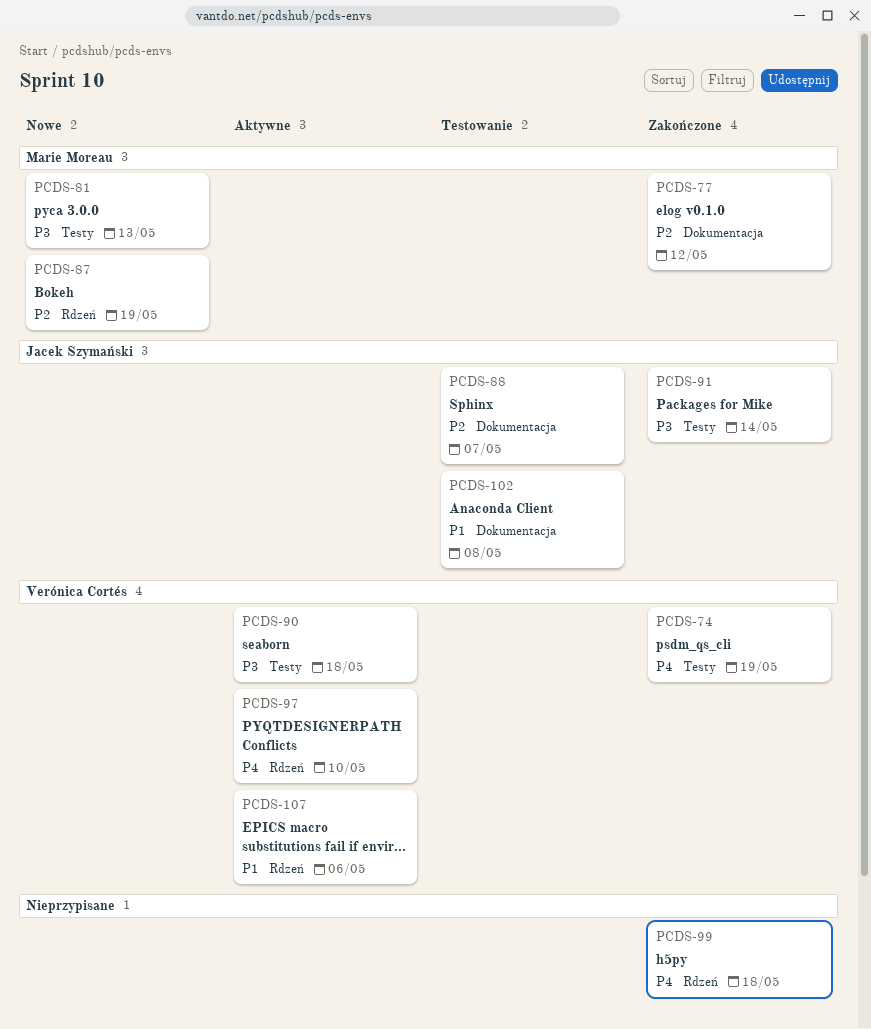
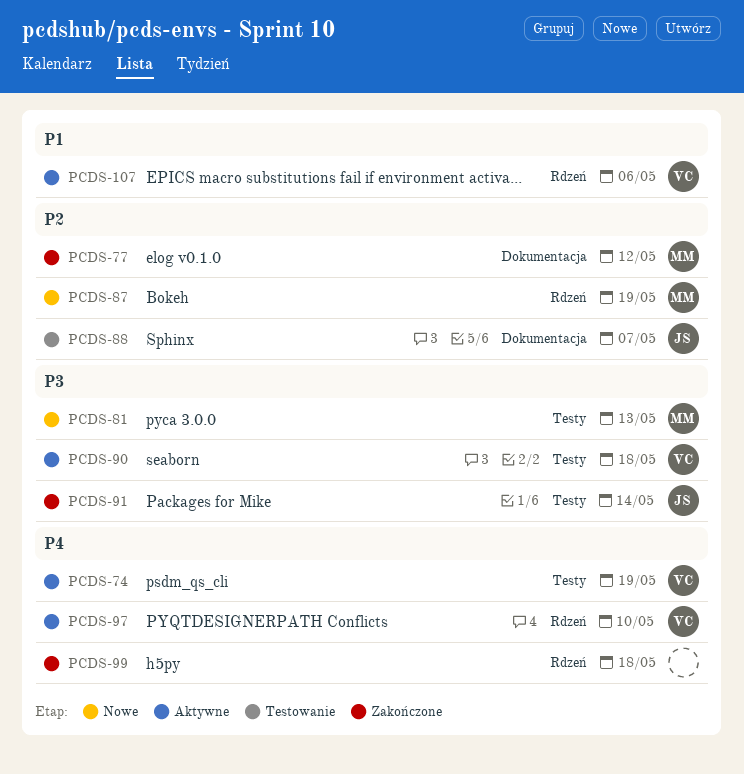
PCDS-74, status: Zakończone -> Aktywne
PCDS-102: present -> none

